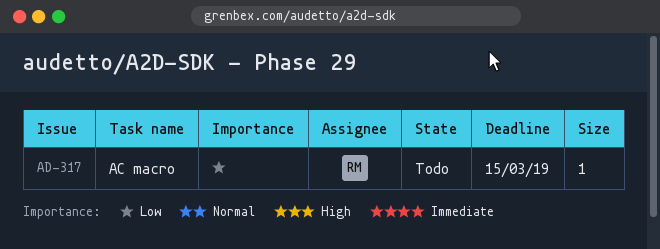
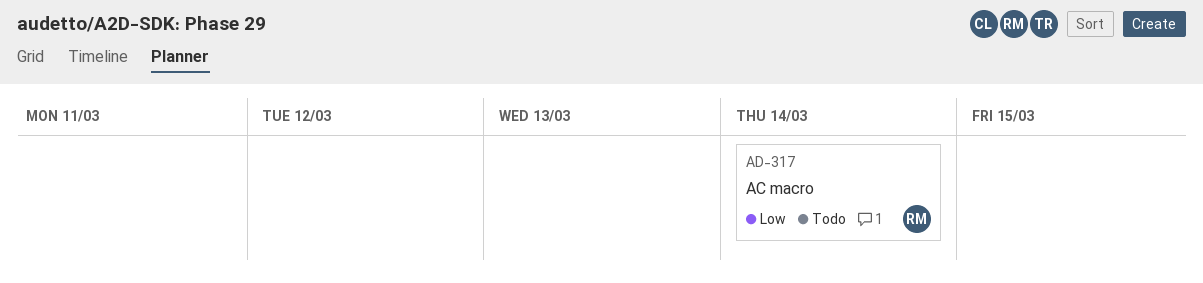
AD-317, due: Mar 15 -> Mar 14

